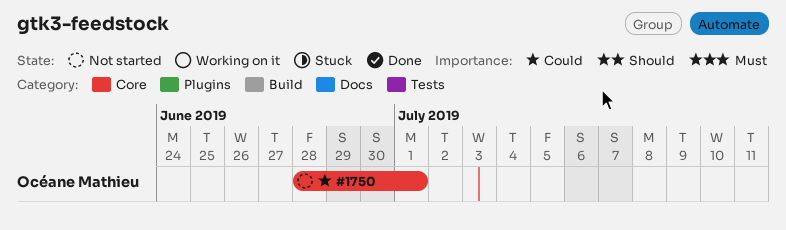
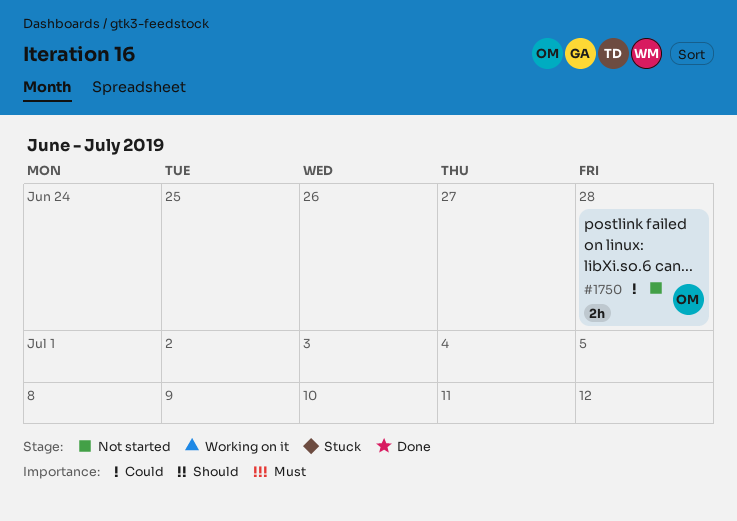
#1750, due: Jul 1 -> Jun 28

